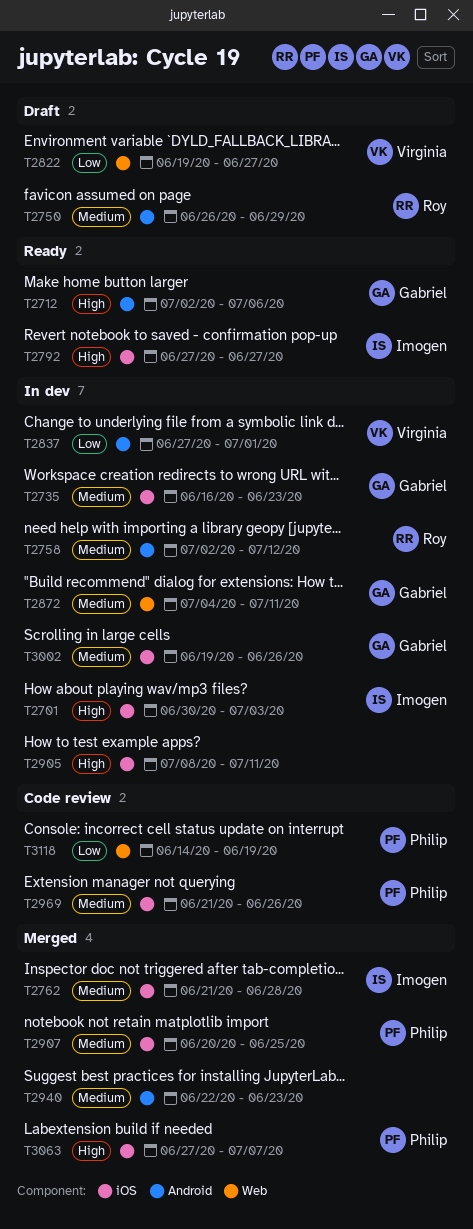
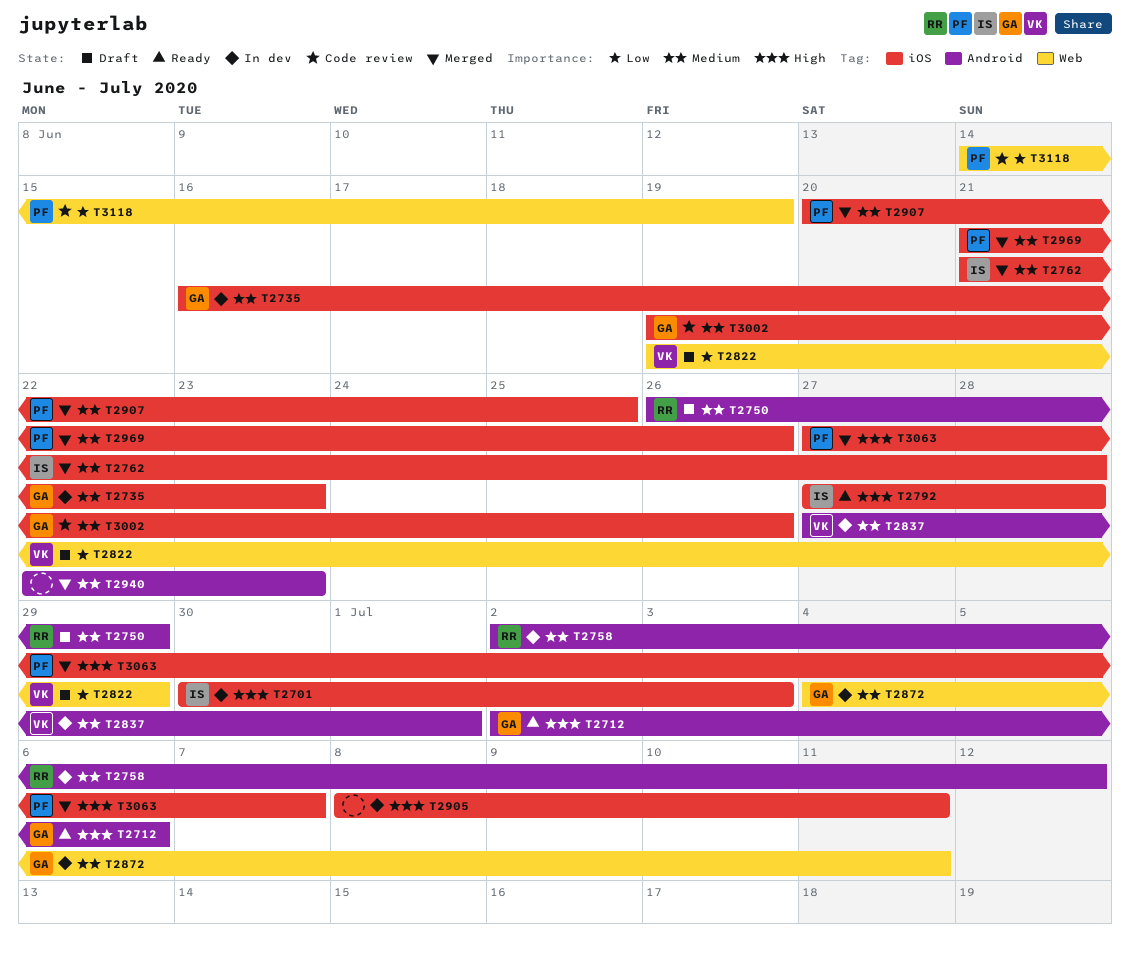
T2792, due: Jun 27 -> Jun 28
T2822, due: Jun 27 -> Jun 29
T2837, priority: Low -> Medium
T2969, status: Code review -> Merged
T3002, status: In dev -> Code review

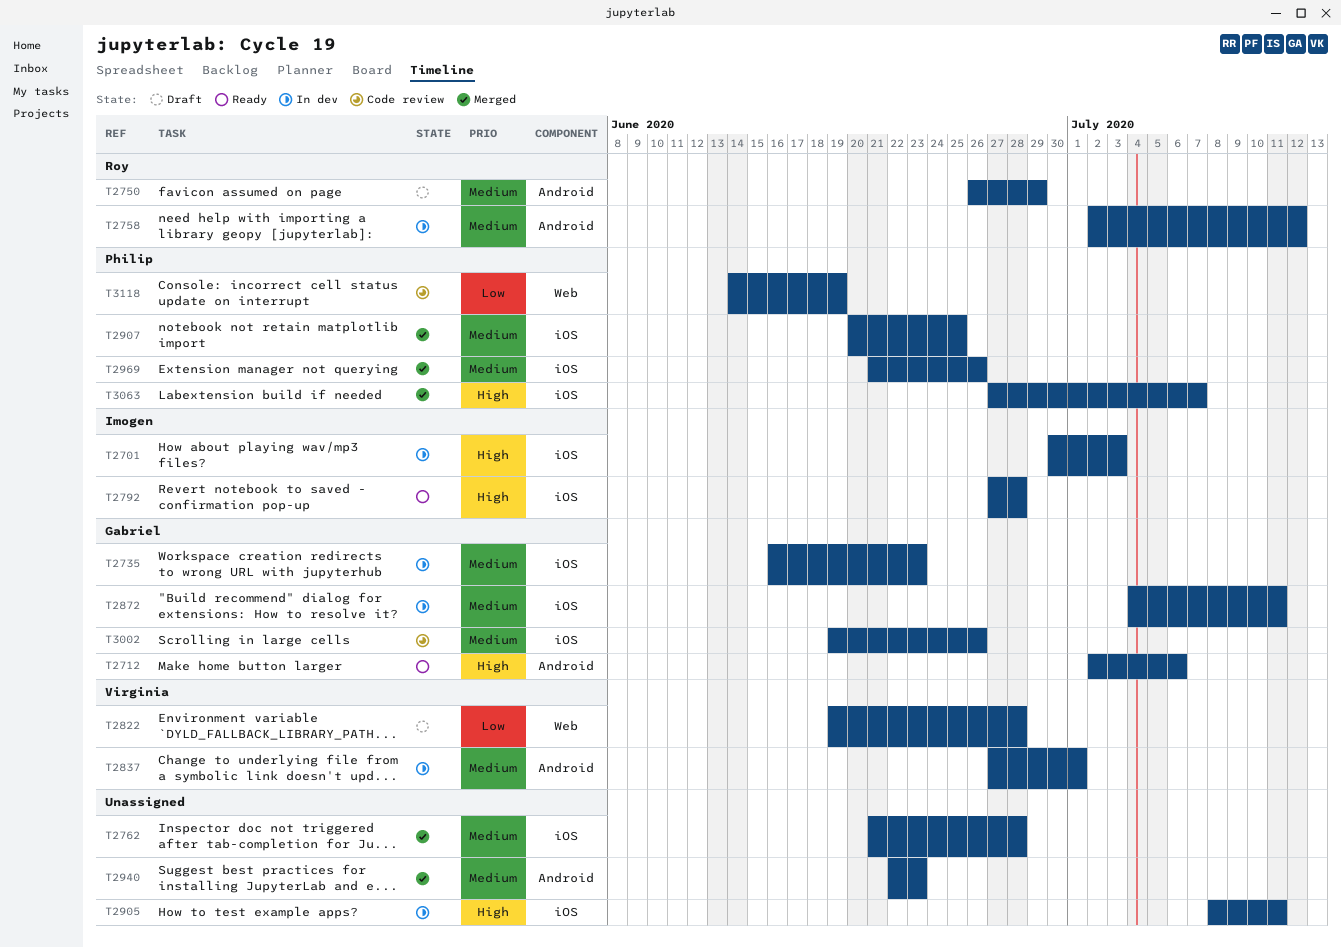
T2762, owner: Imogen -> none
T2822, due: Jun 29 -> Jun 28
T2872, label: Web -> iOS

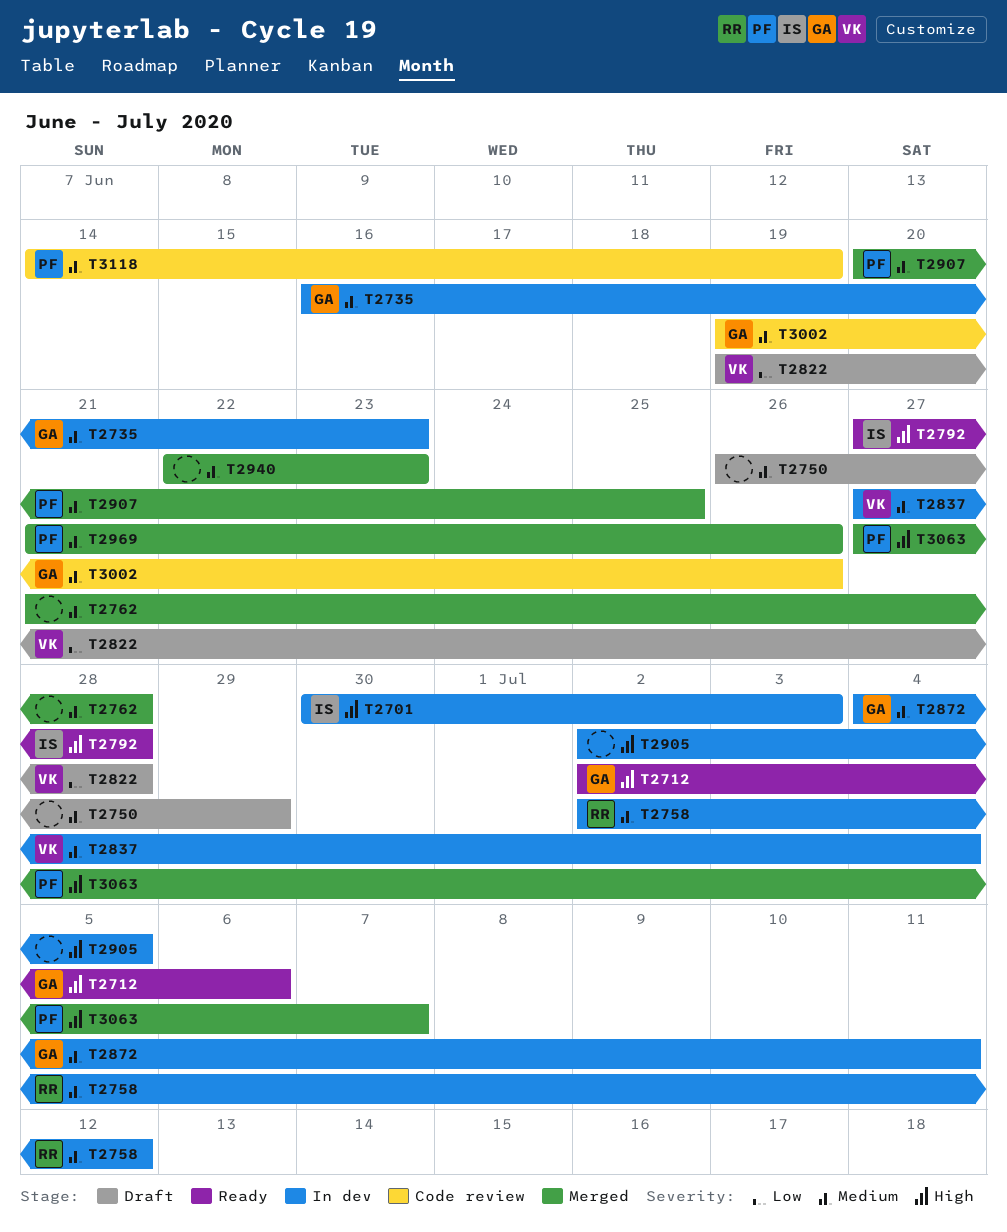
T2750, owner: Roy -> none
T2837, due: Jul 1 -> Jul 4
T2905, start: Jul 8 -> Jul 2
T2905, due: Jul 11 -> Jul 5
T3118, priority: Low -> Medium

